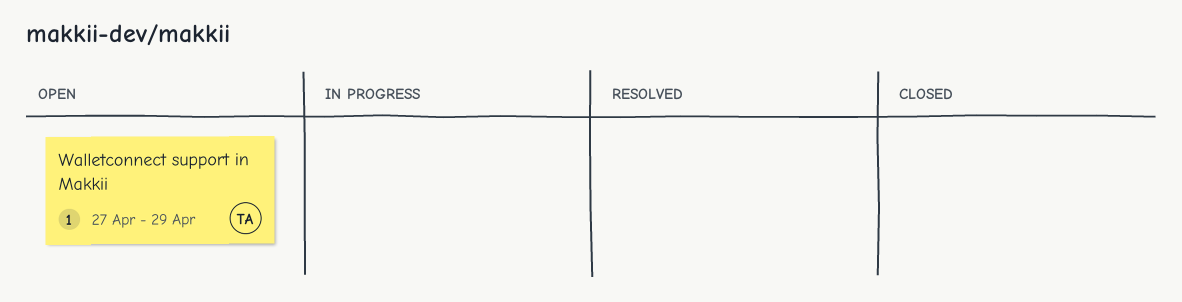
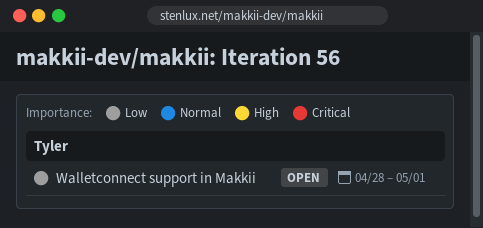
Walletconnect support in Makkii, start: Apr 27 -> Apr 28
Walletconnect support in Makkii, due: Apr 29 -> May 1

